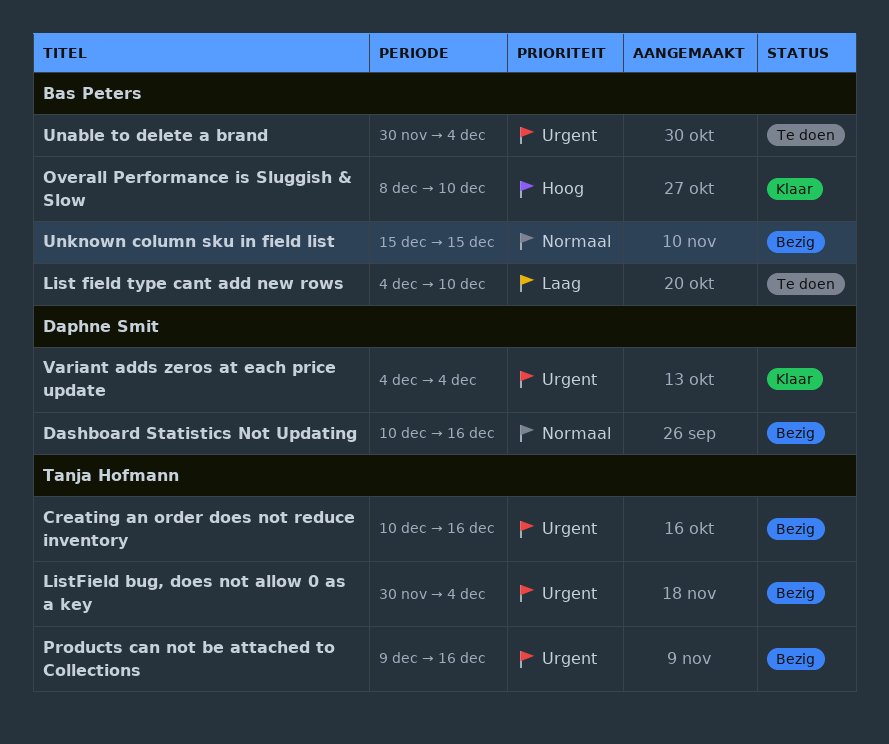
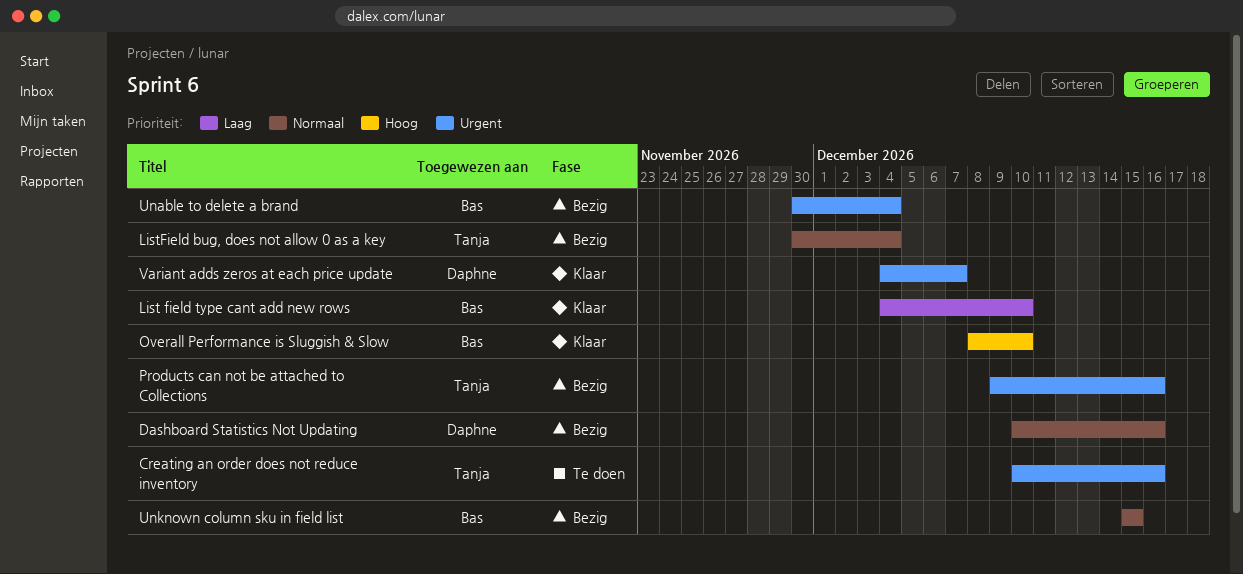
Creating an order does not reduce inventory, status: Bezig -> Te doen
List field type cant add new rows, status: Te doen -> Klaar
ListField bug, does not allow 0 as a key, priority: Urgent -> Normaal
Unable to delete a brand, status: Te doen -> Bezig
Variant adds zeros at each price update, due: Dec 4 -> Dec 7

